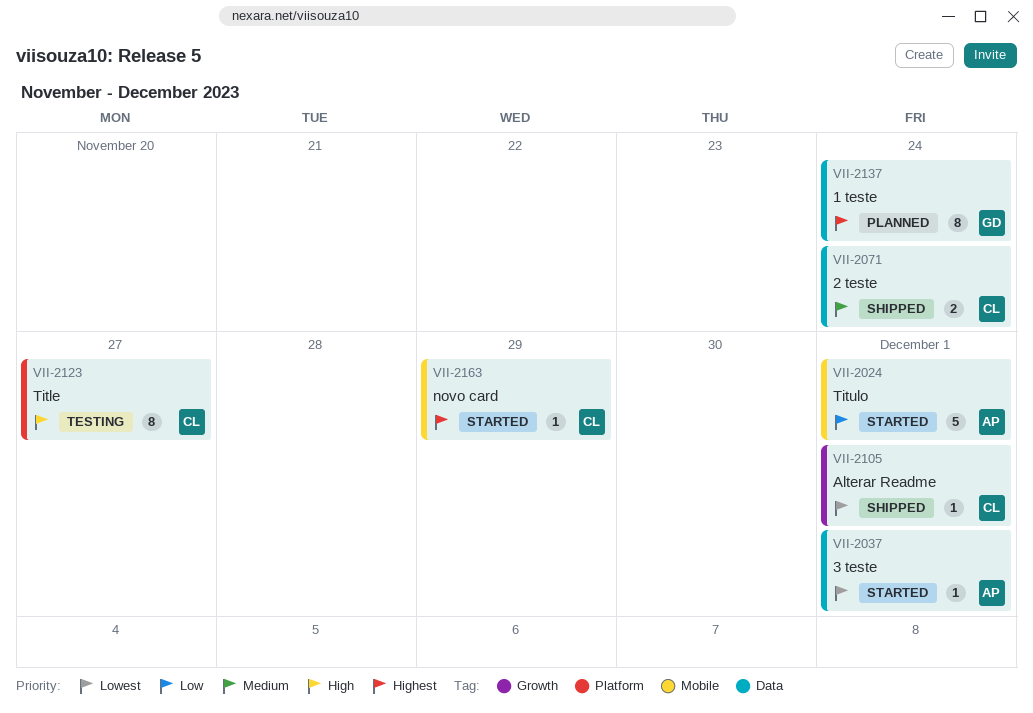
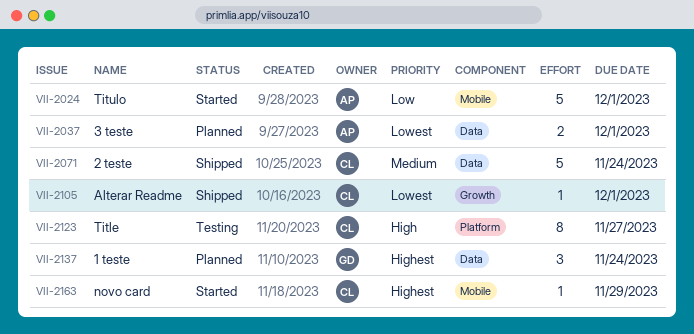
VII-2037, status: Started -> Planned
VII-2037, estimate: 1 -> 2
VII-2071, estimate: 2 -> 5
VII-2137, estimate: 8 -> 3

